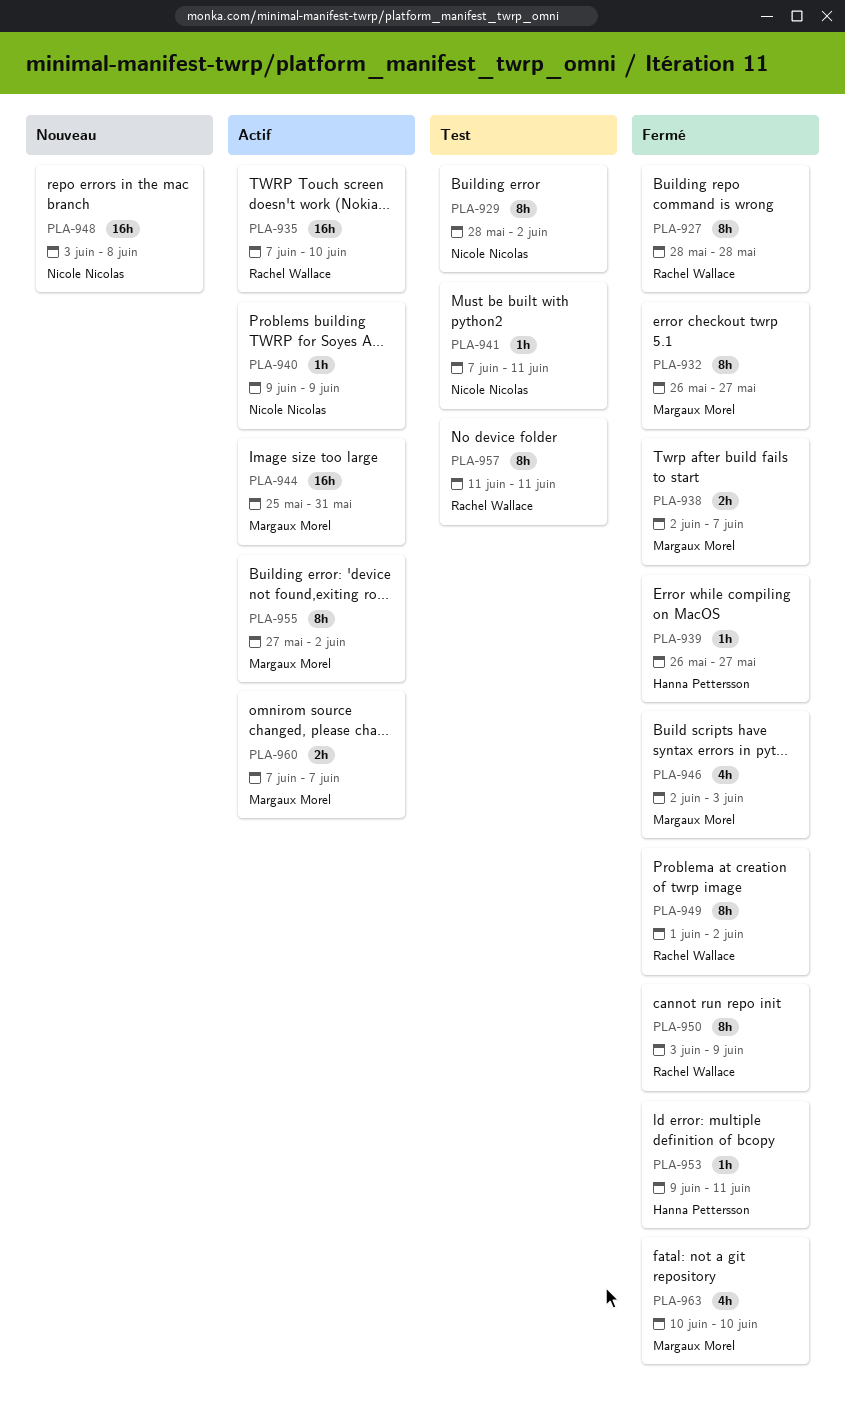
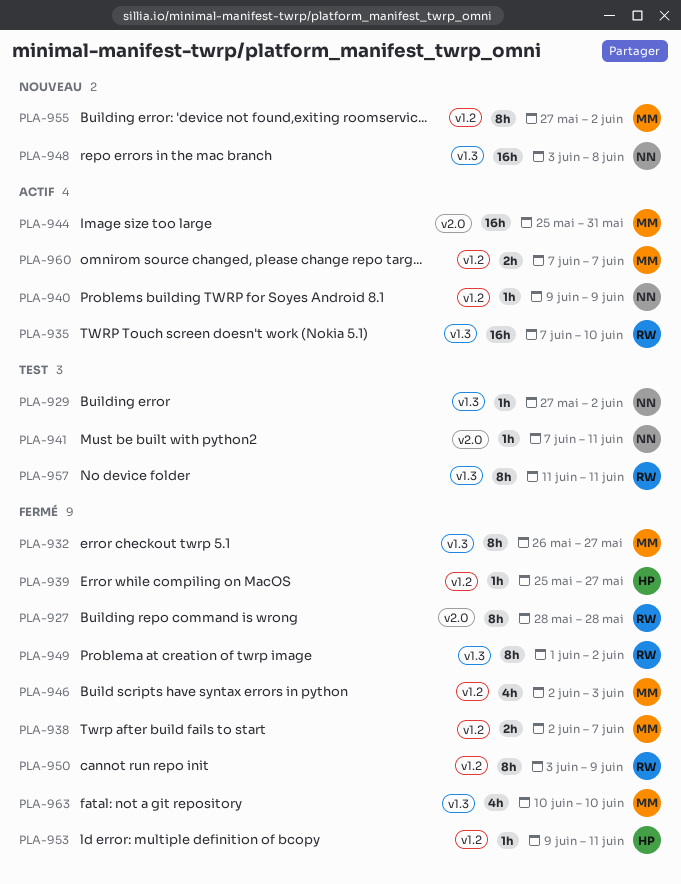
PLA-929, estimate: 8h -> 1h
PLA-929, start: May 28 -> May 27
PLA-939, start: May 26 -> May 25
PLA-955, status: Actif -> Nouveau

